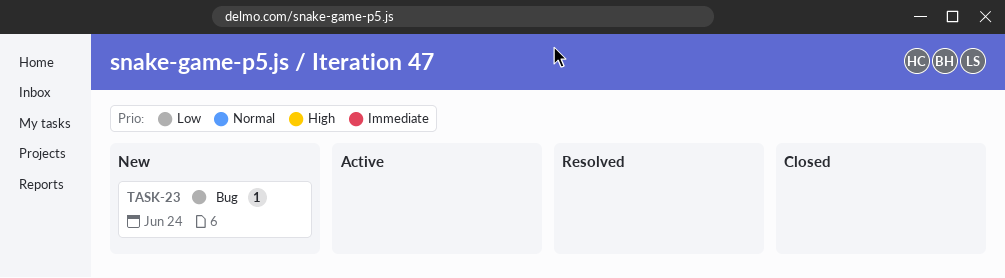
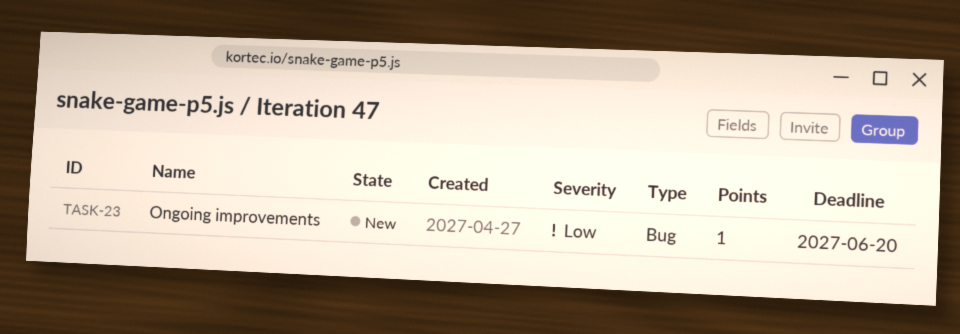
TASK-23, due: Jun 24 -> Jun 20

